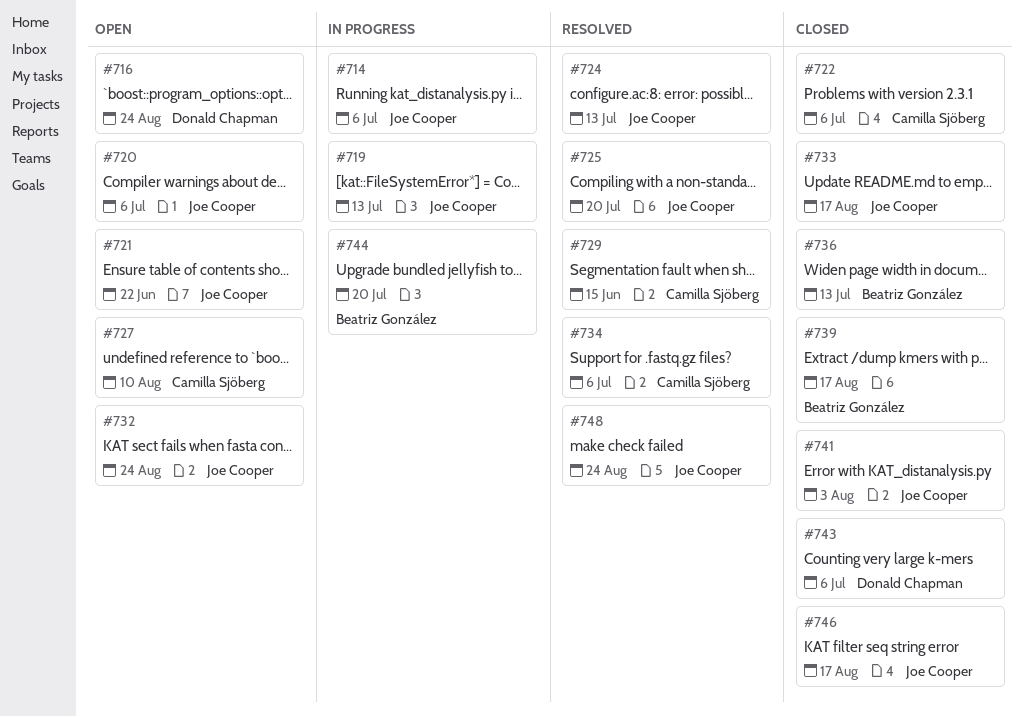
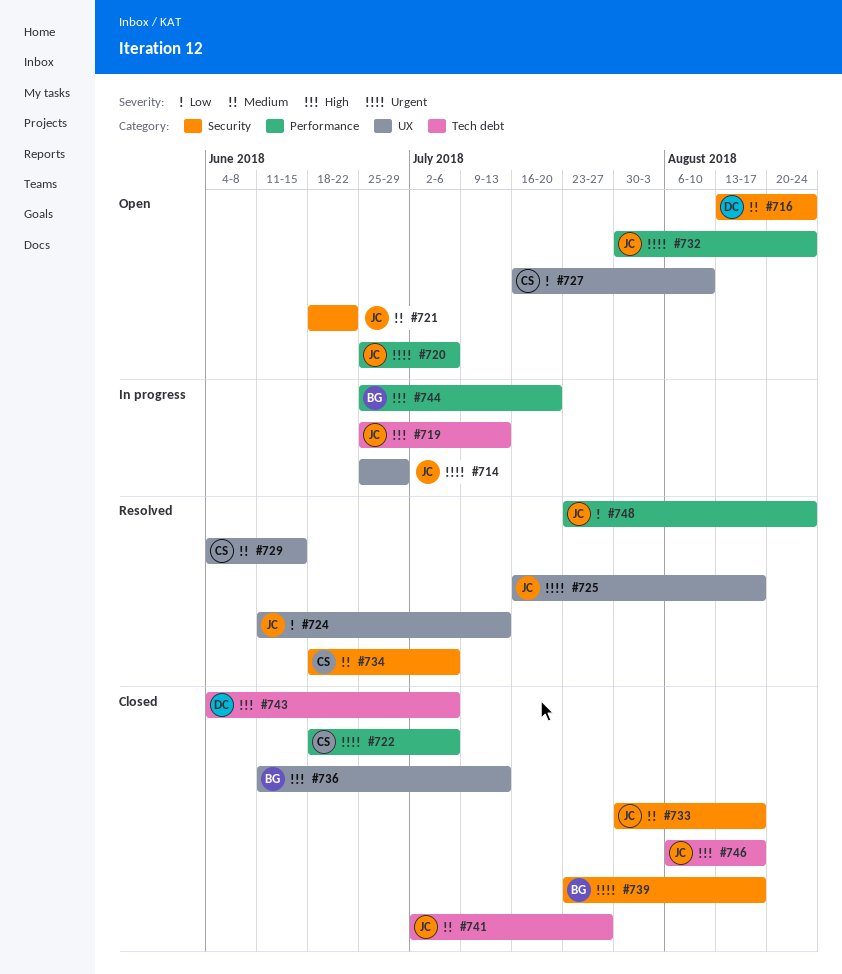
#714, due: Jul 6 -> Jun 29
#725, due: Jul 20 -> Aug 17
#741, due: Aug 3 -> Jul 27

